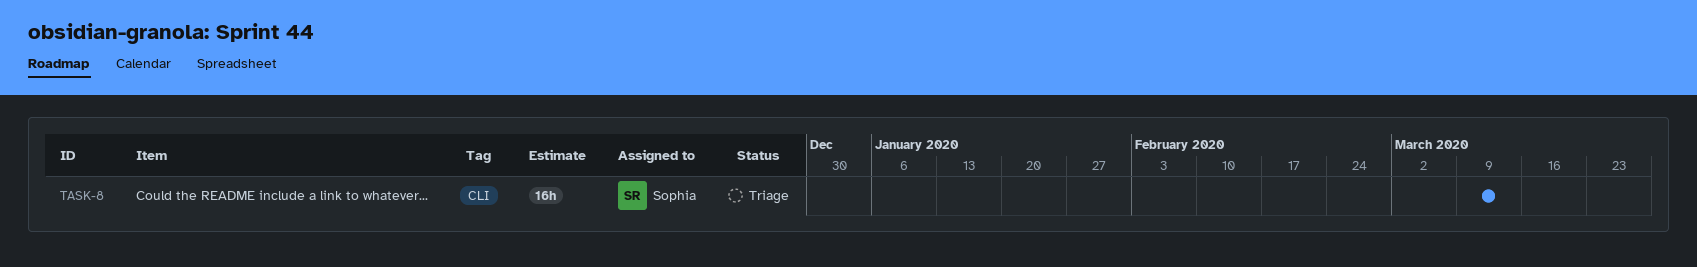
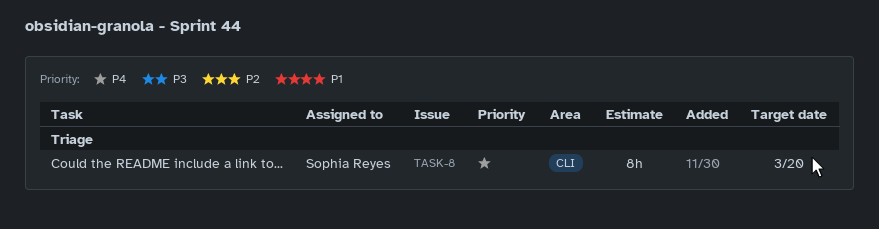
TASK-8, estimate: 16h -> 8h
TASK-8, due: Mar 13 -> Mar 20

